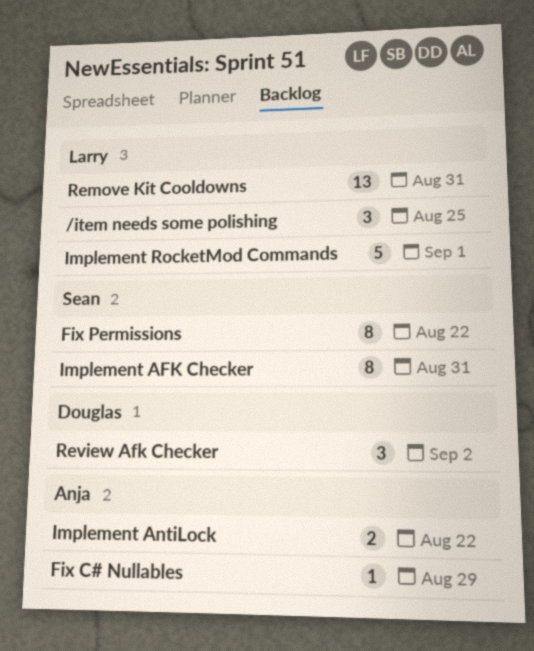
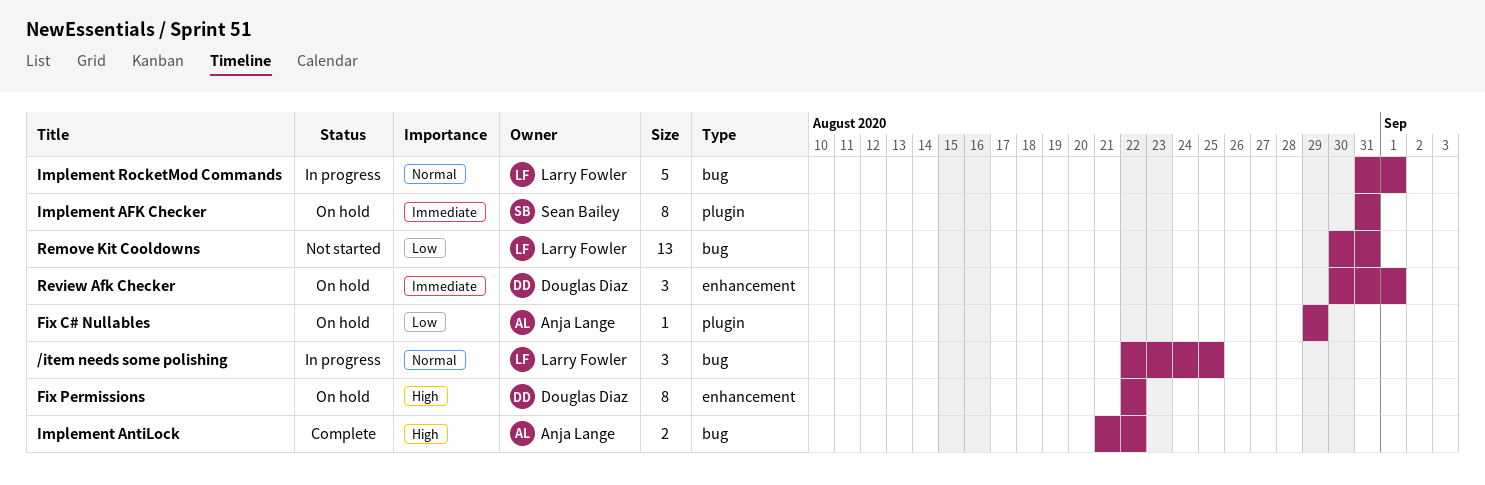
Fix Permissions, owner: Sean Bailey -> Douglas Diaz
Review Afk Checker, due: Sep 2 -> Sep 1

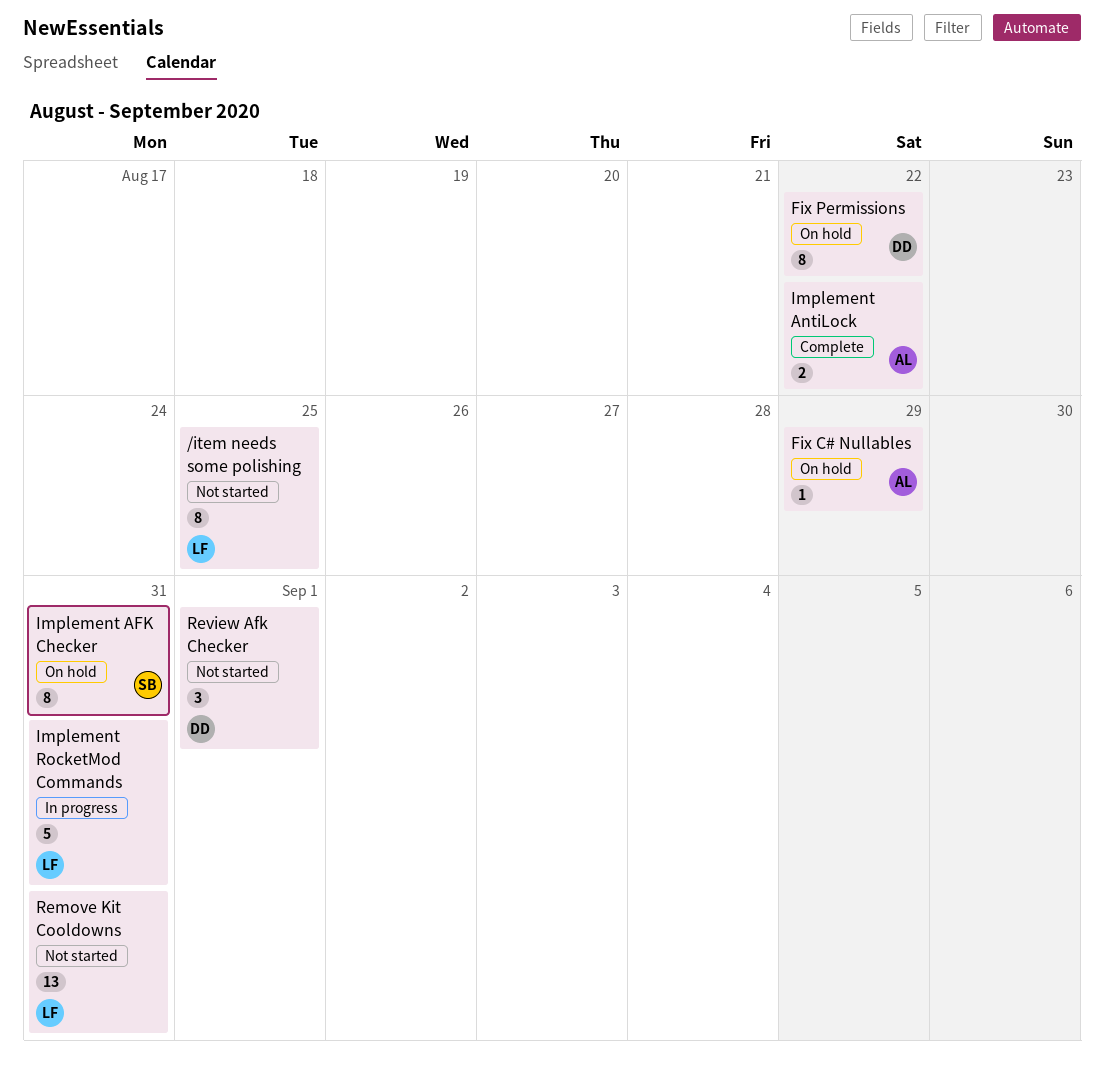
/item needs some polishing, status: In progress -> Not started
/item needs some polishing, estimate: 3 -> 8
Implement RocketMod Commands, due: Sep 1 -> Aug 31
Review Afk Checker, status: On hold -> Not started

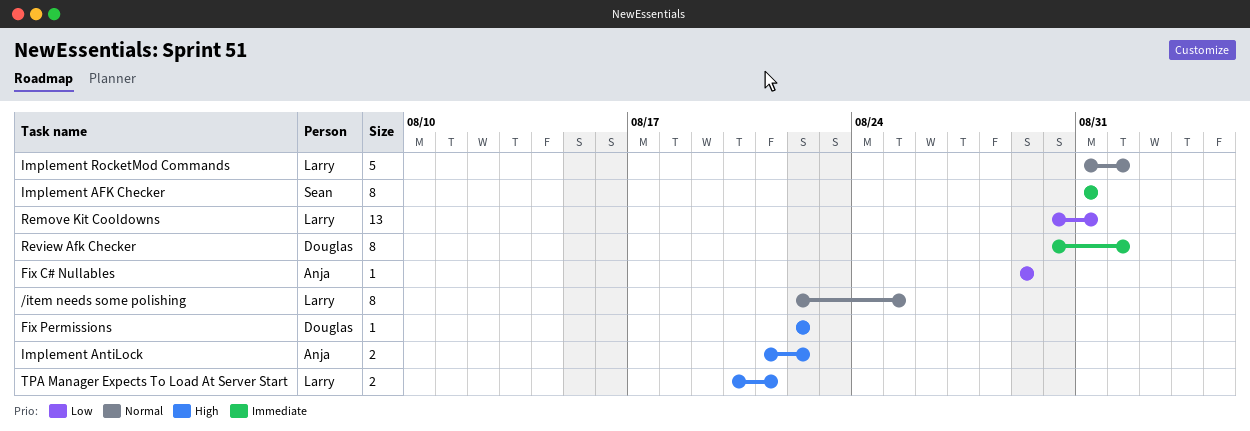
Fix Permissions, estimate: 8 -> 1
Implement RocketMod Commands, due: Aug 31 -> Sep 1
Review Afk Checker, estimate: 3 -> 8
TPA Manager Expects To Load At Server Start: none -> present

